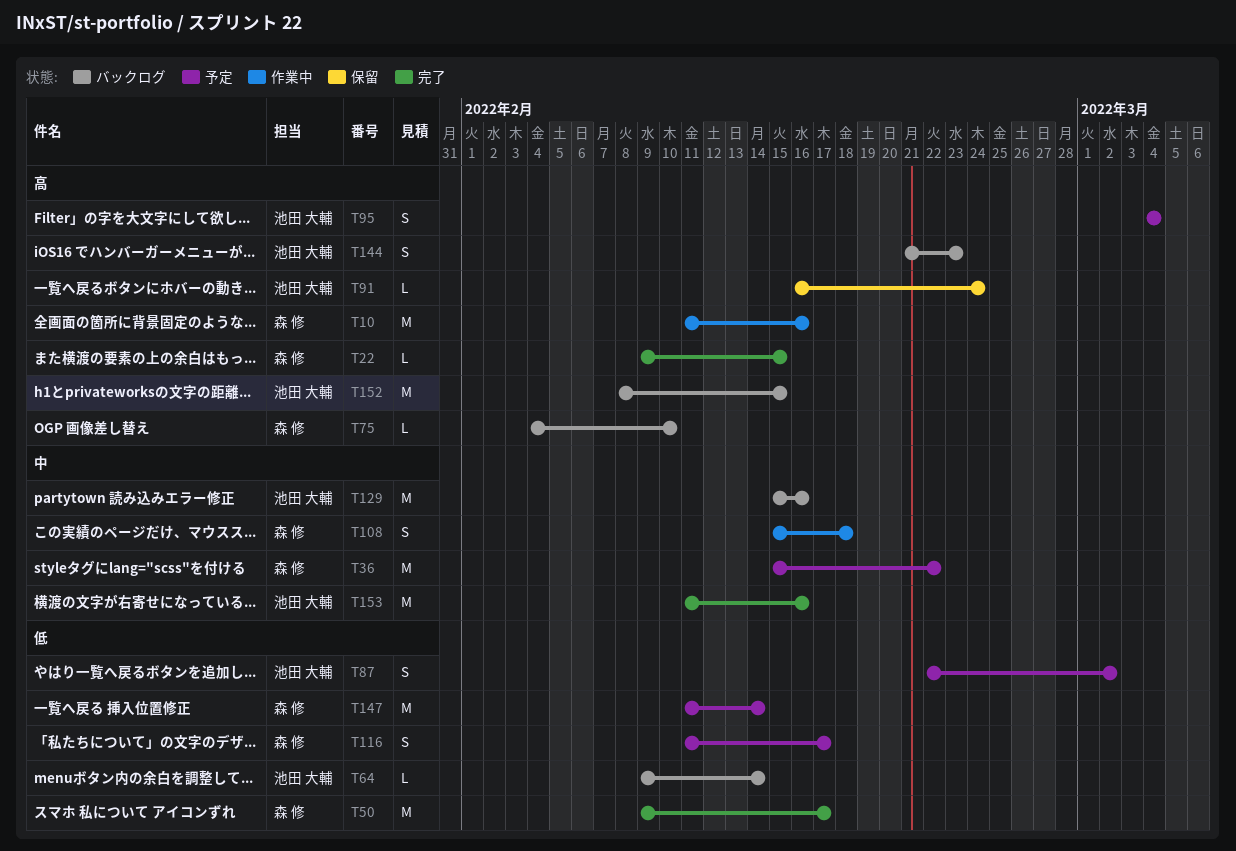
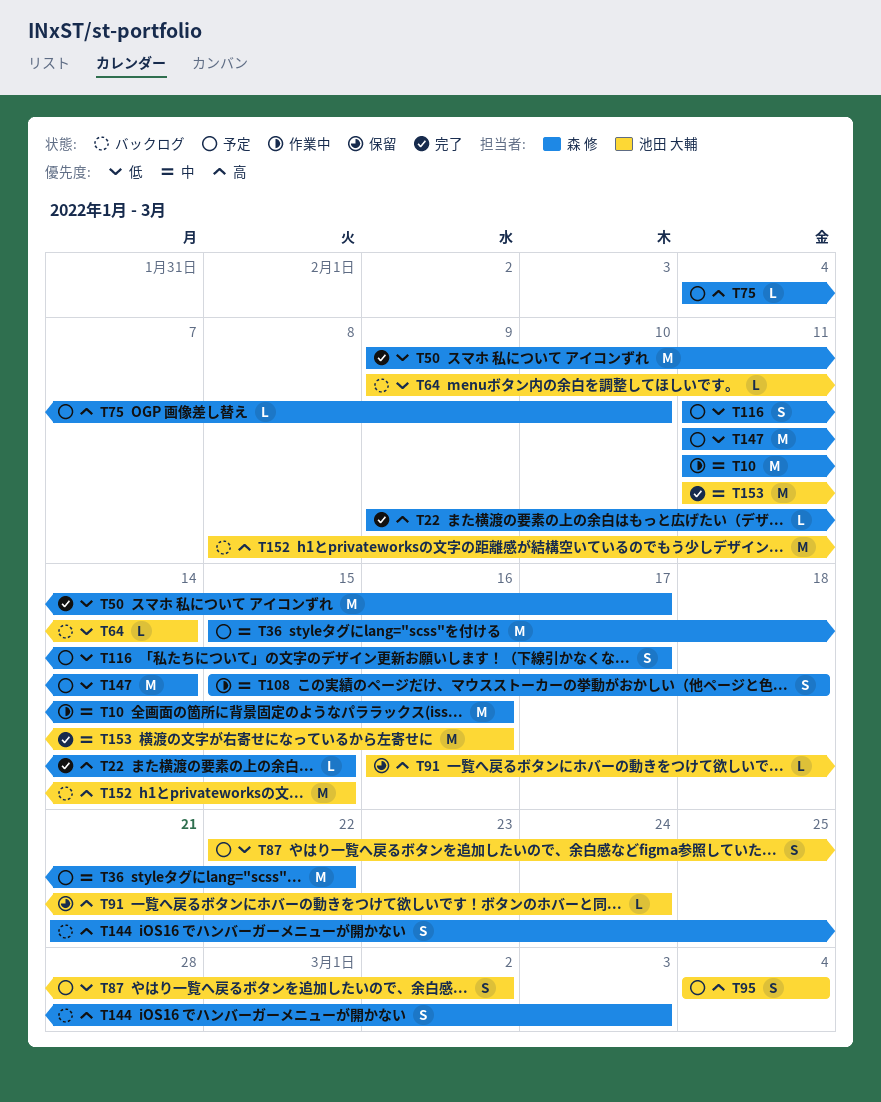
T10, priority: 高 -> 中
T75, status: バックログ -> 予定
T129: present -> none
T144, owner: 池田 大輔 -> 森 修
T144, due: Feb 23 -> Mar 3

